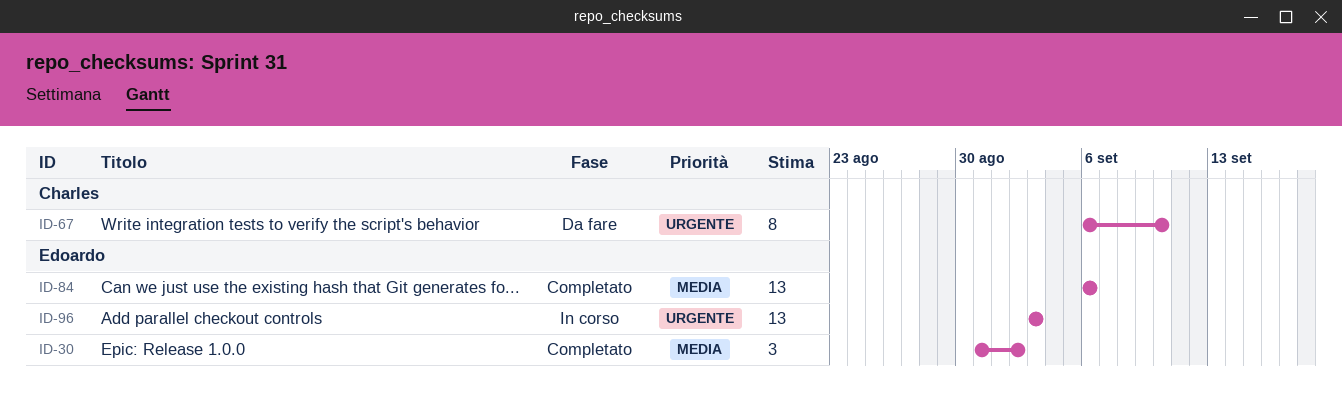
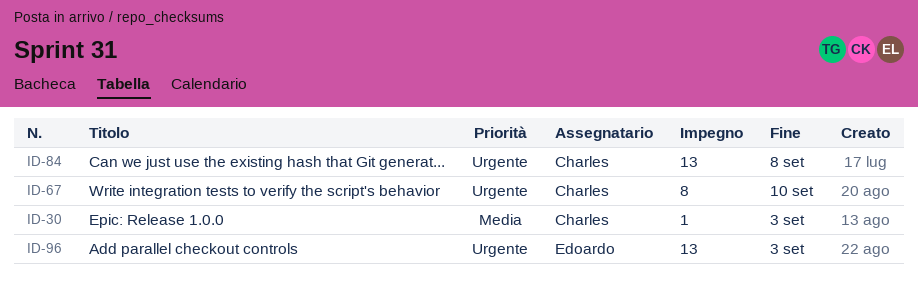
ID-30, owner: Edoardo -> Charles
ID-30, estimate: 3 -> 1
ID-30, due: Sep 2 -> Sep 3
ID-84, owner: Edoardo -> Charles
ID-84, priority: Media -> Urgente
ID-84, due: Sep 6 -> Sep 8

